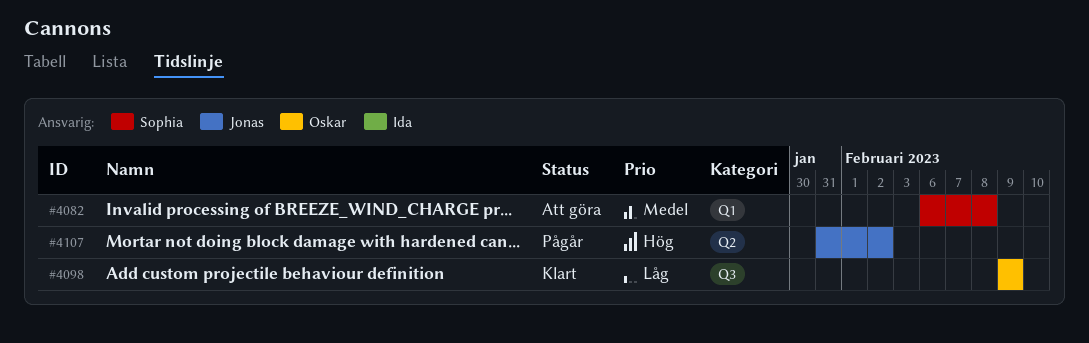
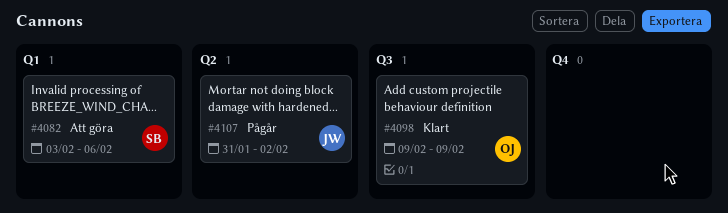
#4082, start: Feb 6 -> Feb 3
#4082, due: Feb 8 -> Feb 6

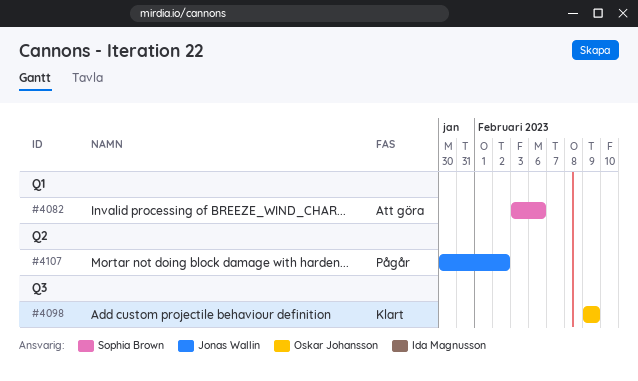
#4107, start: Jan 31 -> Jan 30

